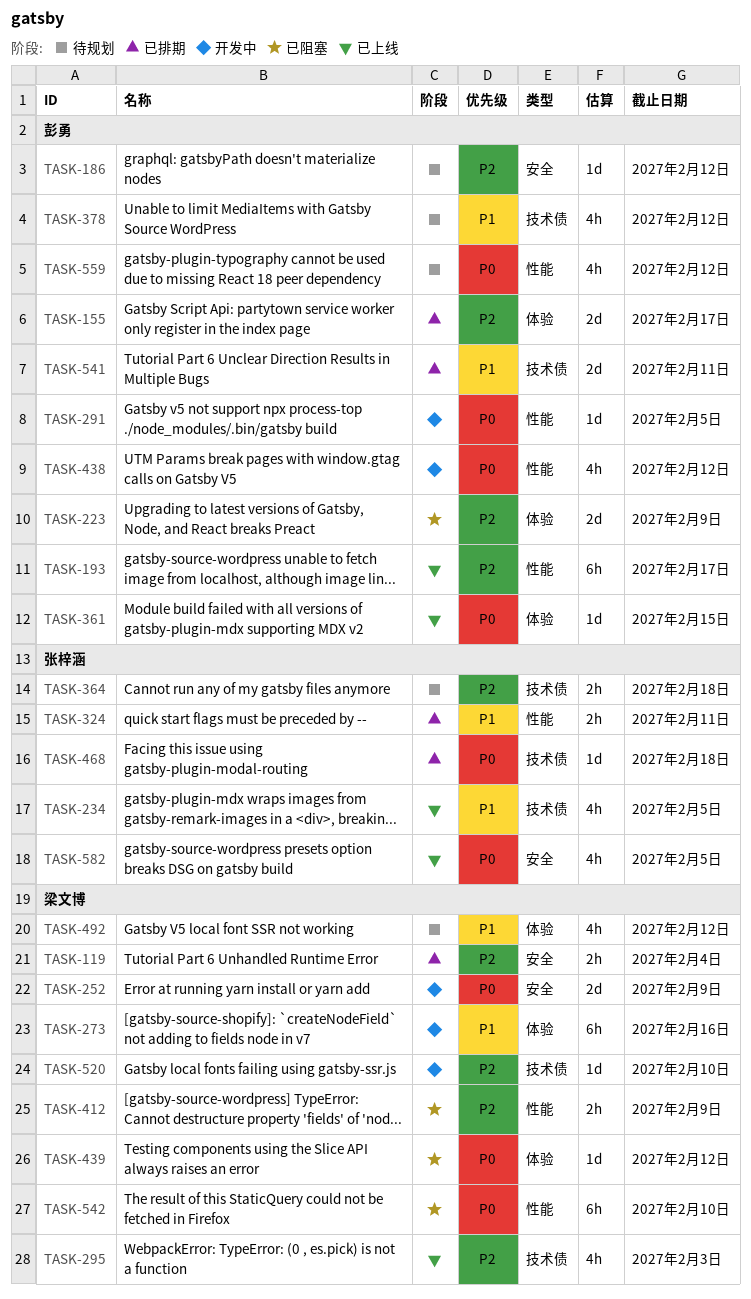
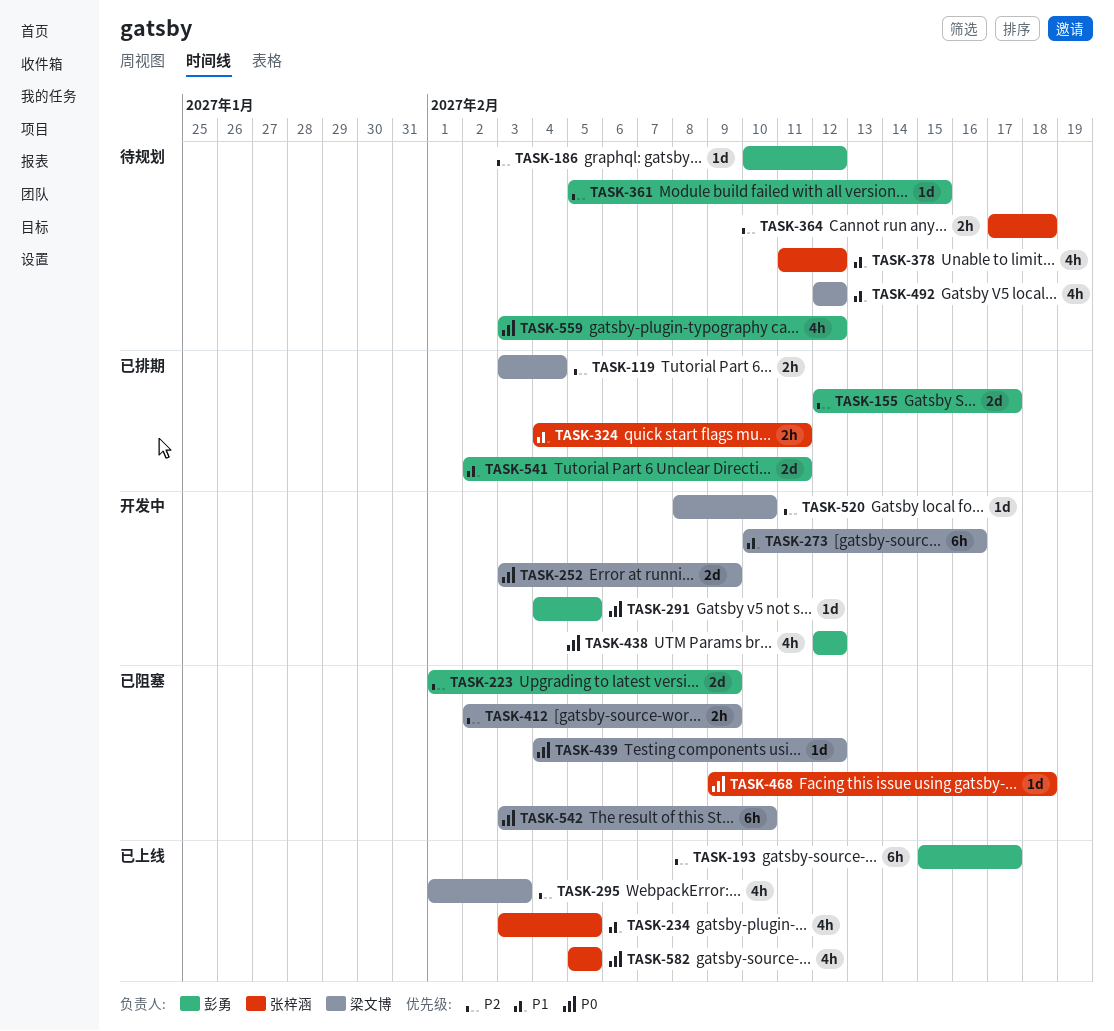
TASK-361, status: 已上线 -> 待规划
TASK-361, priority: P0 -> P2
TASK-378, owner: 彭勇 -> 张梓涵
TASK-468, status: 已排期 -> 已阻塞

